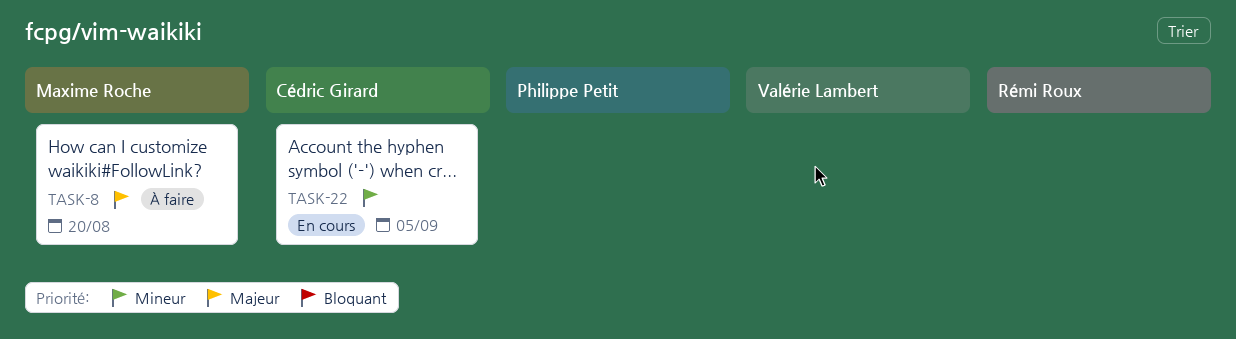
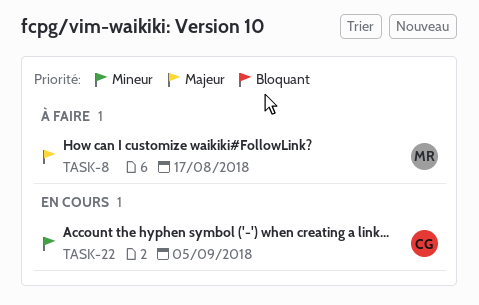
TASK-8, due: Aug 20 -> Aug 17

